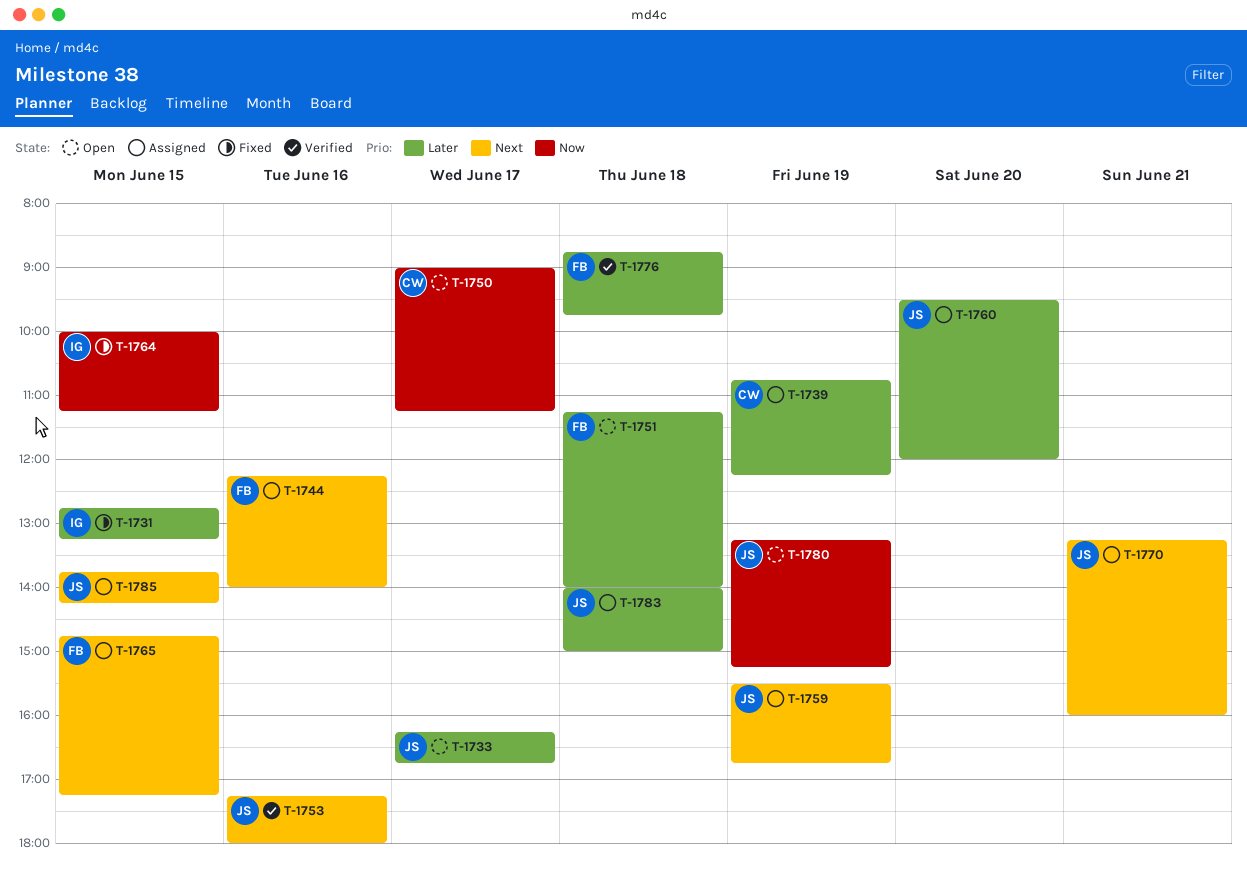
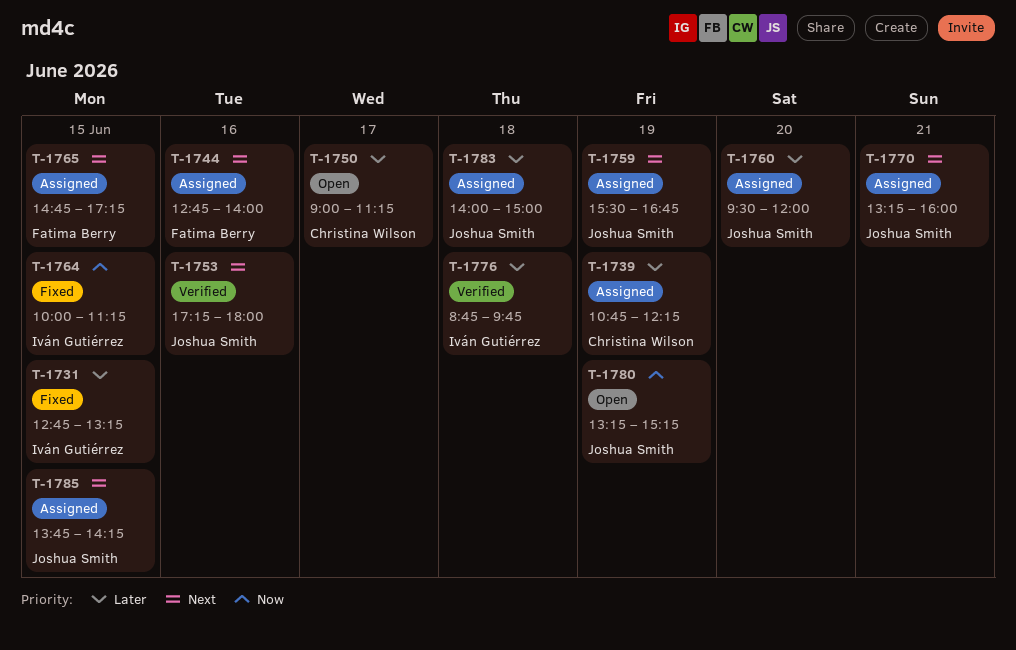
T-1733: present -> none
T-1744, begins: 12:15 -> 12:45
T-1750, priority: Now -> Later
T-1751: present -> none
T-1776, owner: Fatima Berry -> Iván Gutiérrez

